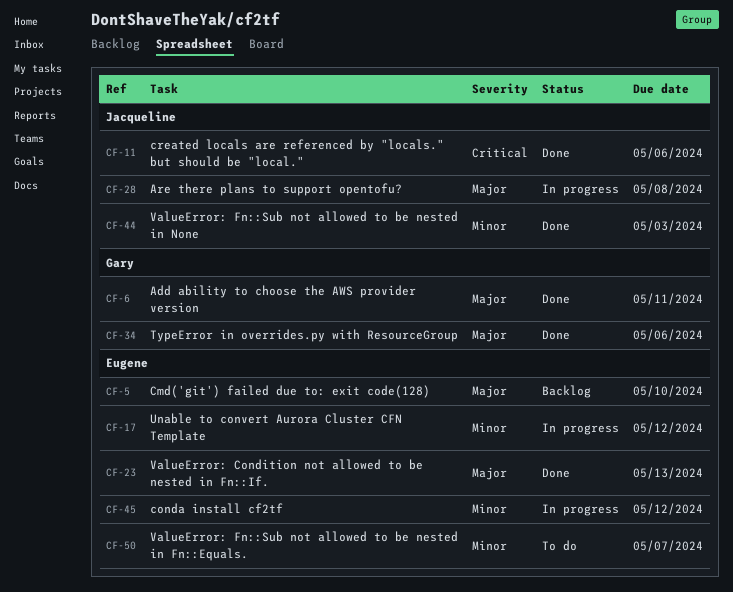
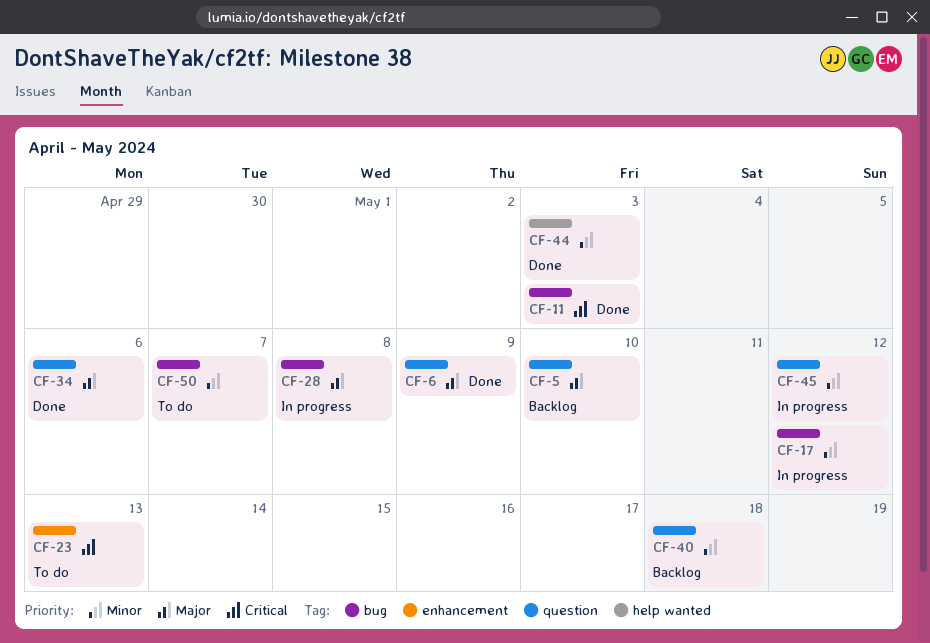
CF-6, due: May 11 -> May 9
CF-11, due: May 6 -> May 3
CF-23, status: Done -> To do
CF-23, priority: Major -> Critical
CF-40: none -> present

